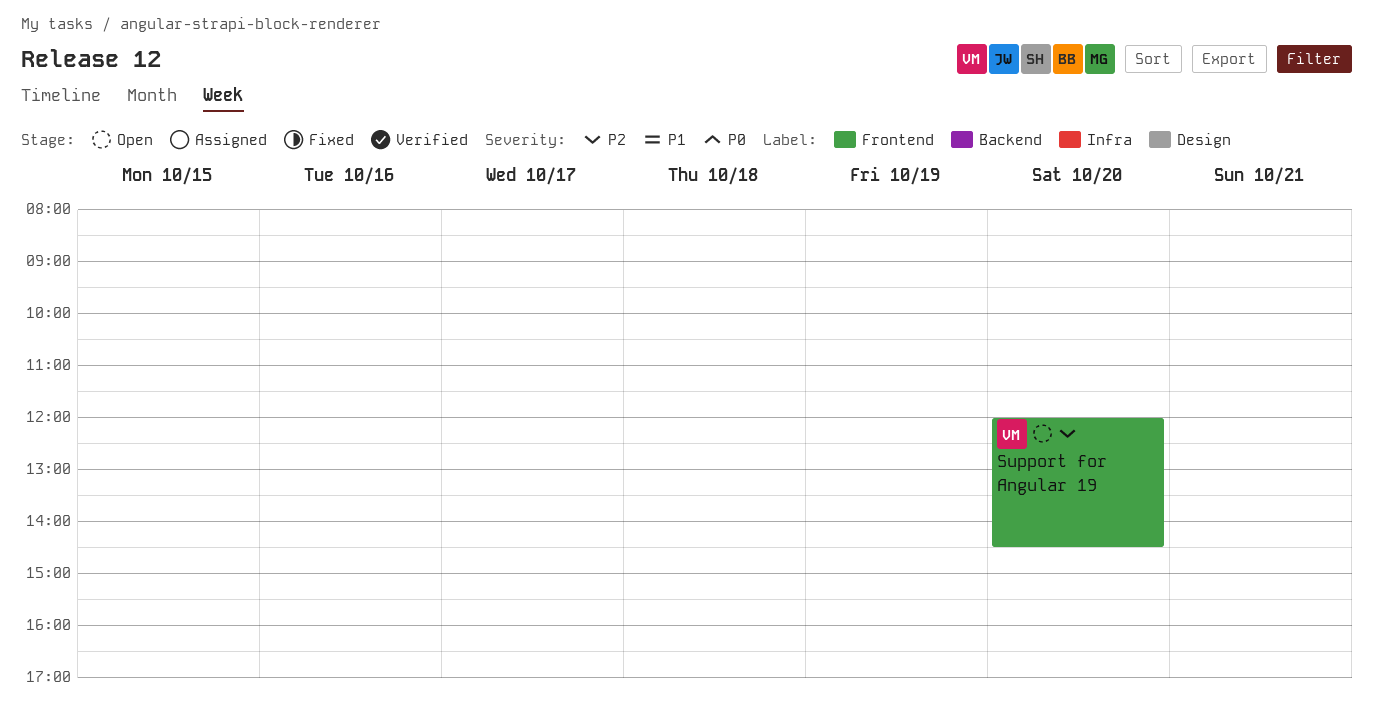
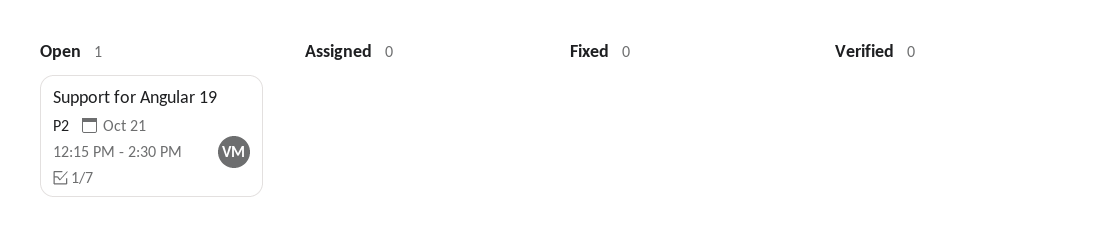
Support for Angular 19, day: Oct 20 -> Oct 21
Support for Angular 19, begins: 12:00 -> 12:15

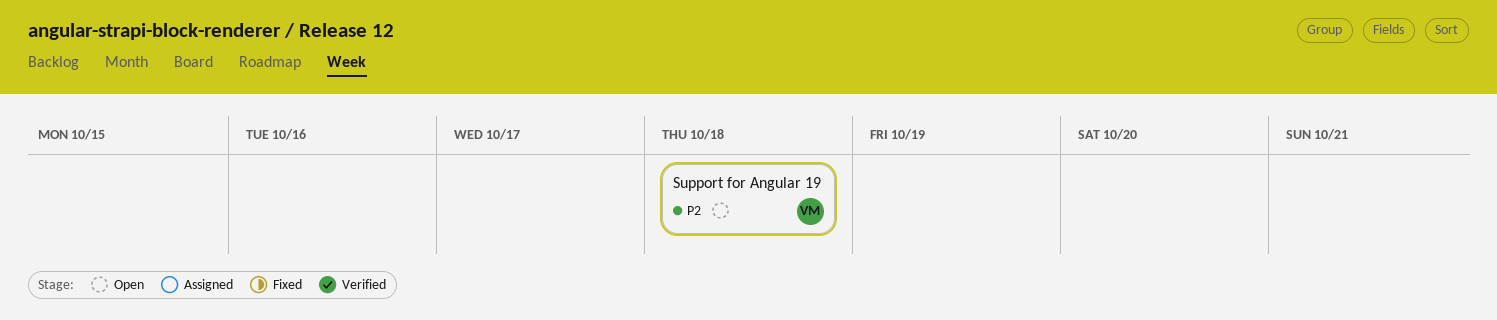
Support for Angular 19, day: Oct 21 -> Oct 18

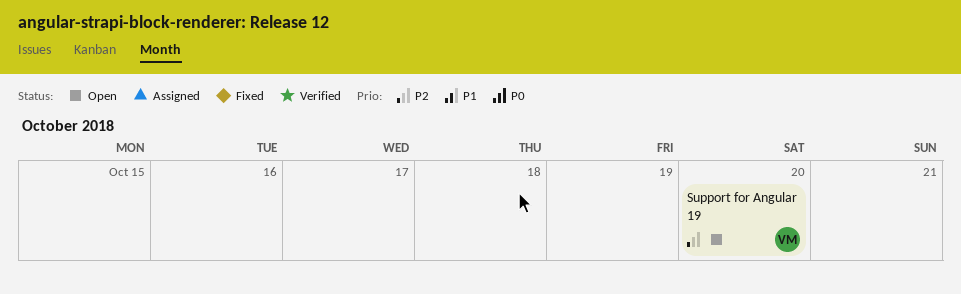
Support for Angular 19, day: Oct 18 -> Oct 20

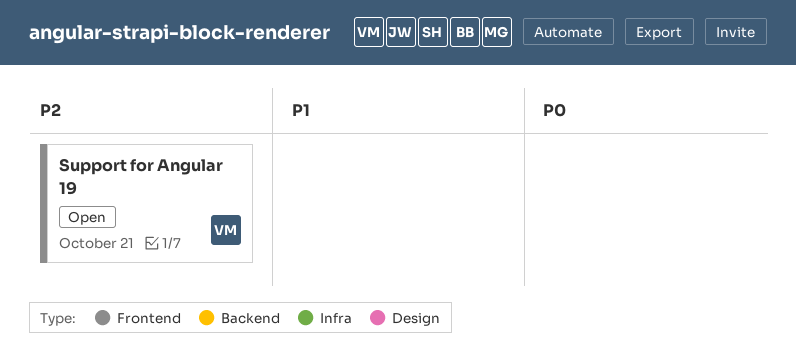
Support for Angular 19, day: Oct 20 -> Oct 21

